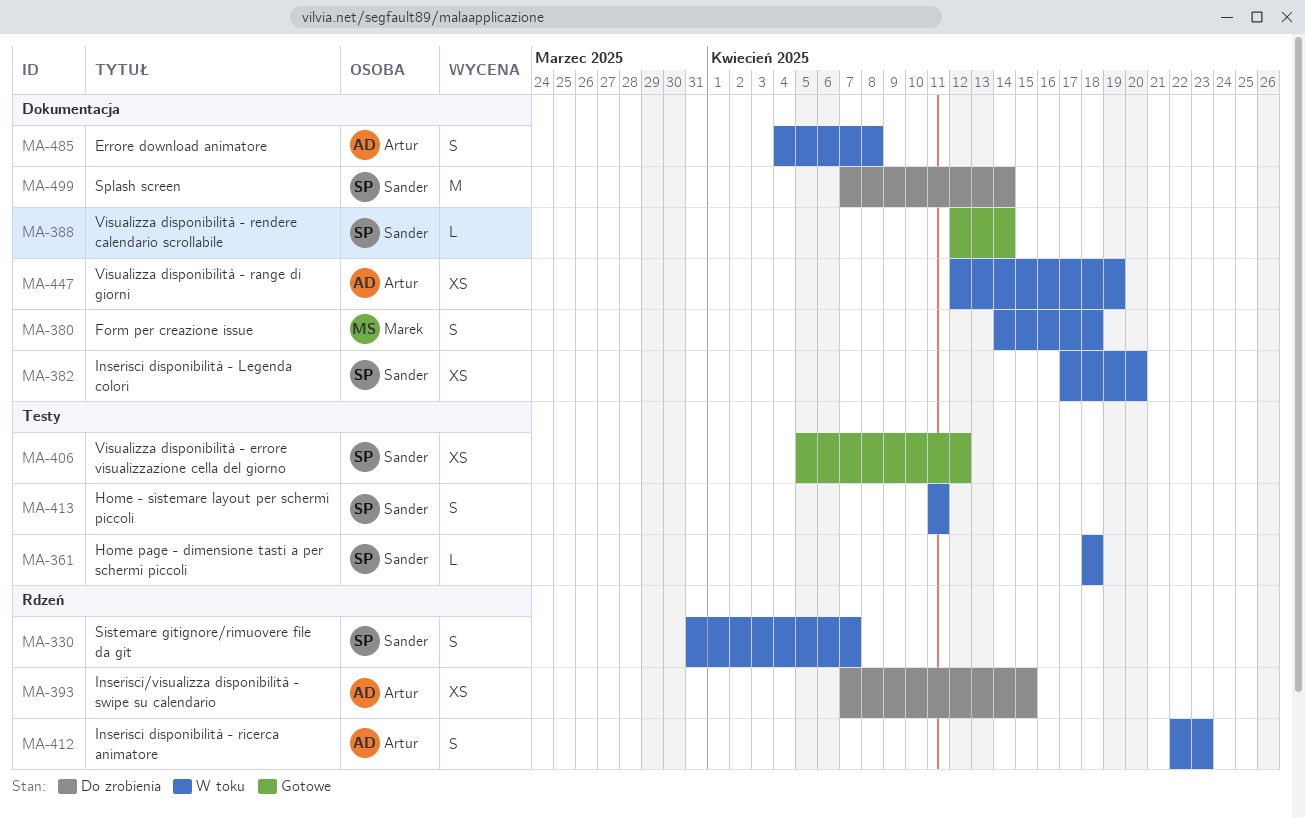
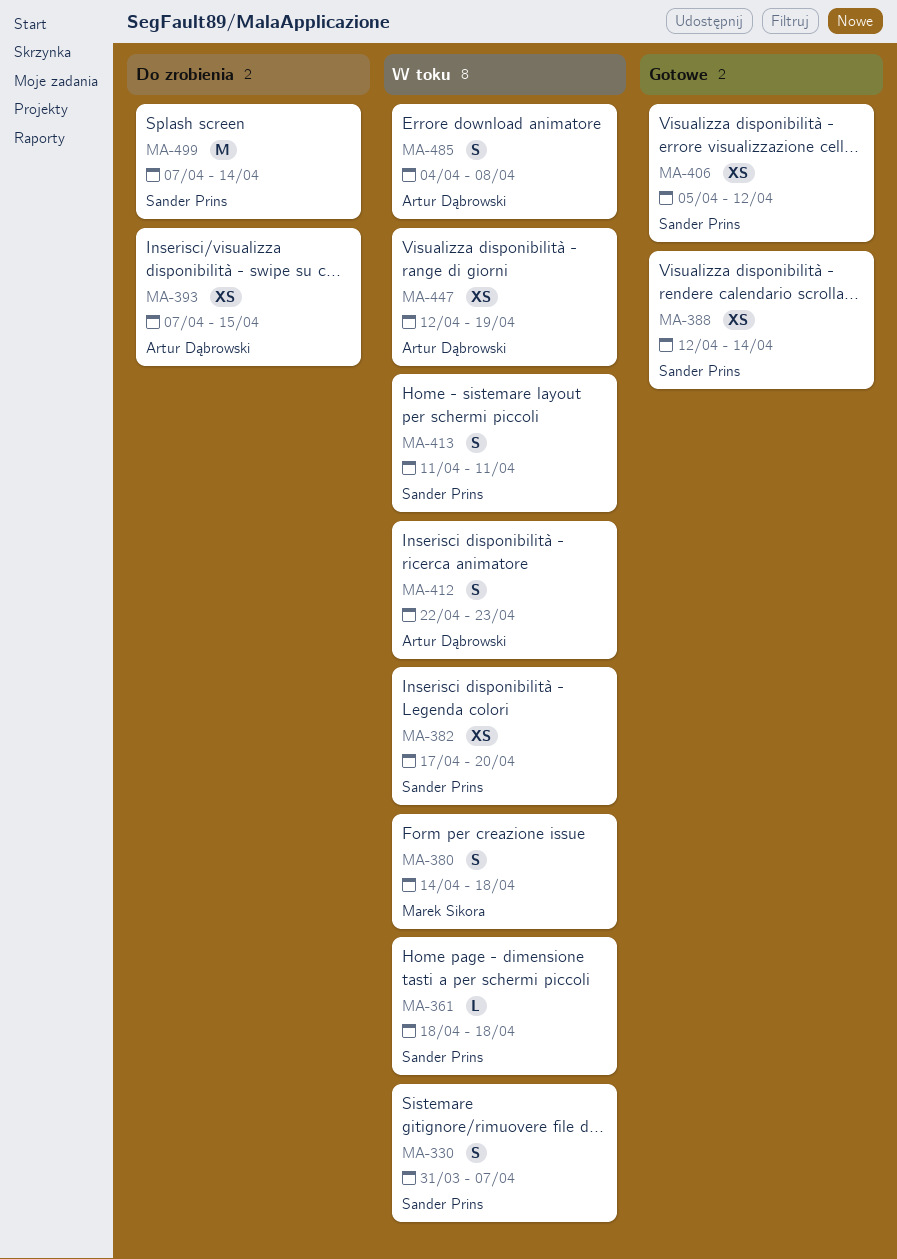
MA-388, estimate: L -> XS

